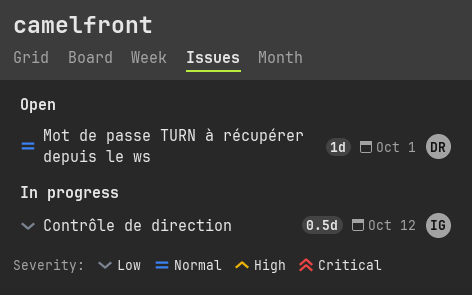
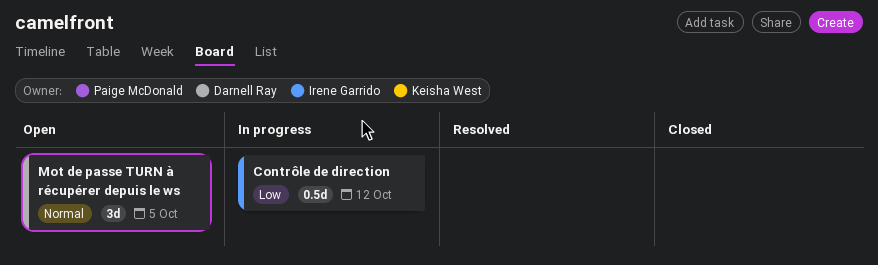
Mot de passe TURN à récupérer depuis le ws, estimate: 1d -> 3d
Mot de passe TURN à récupérer depuis le ws, due: Oct 1 -> Oct 5

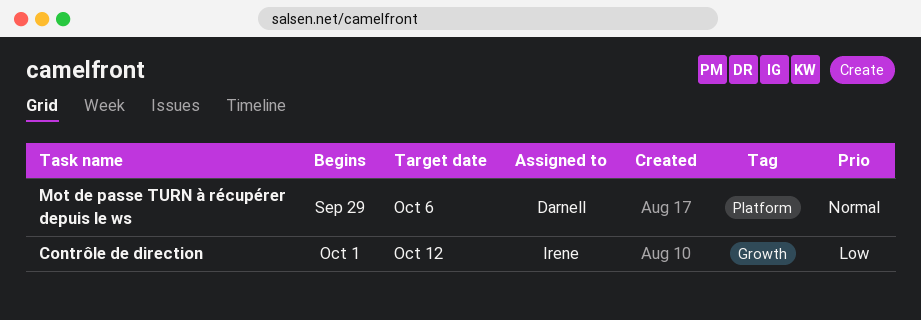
Mot de passe TURN à récupérer depuis le ws, due: Oct 5 -> Oct 6

